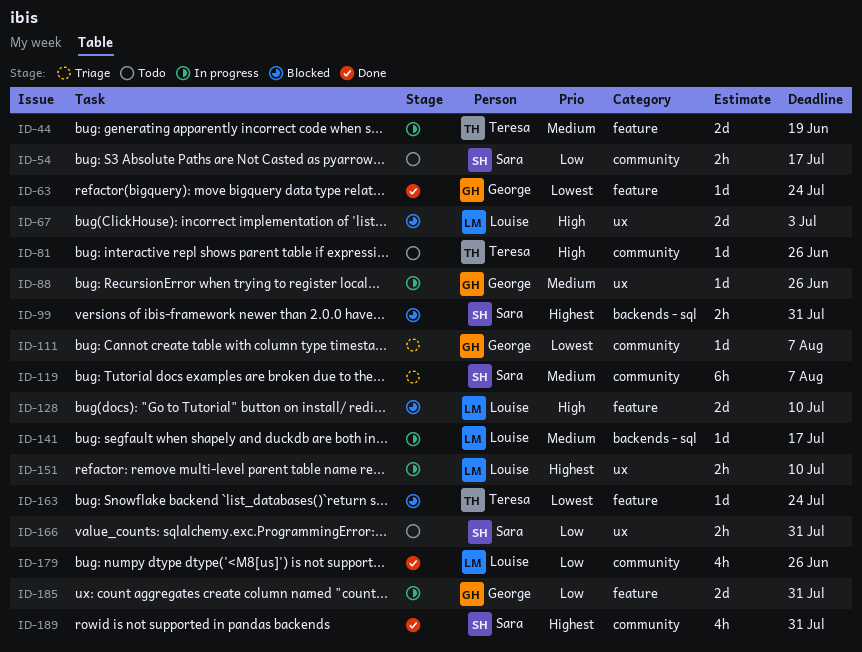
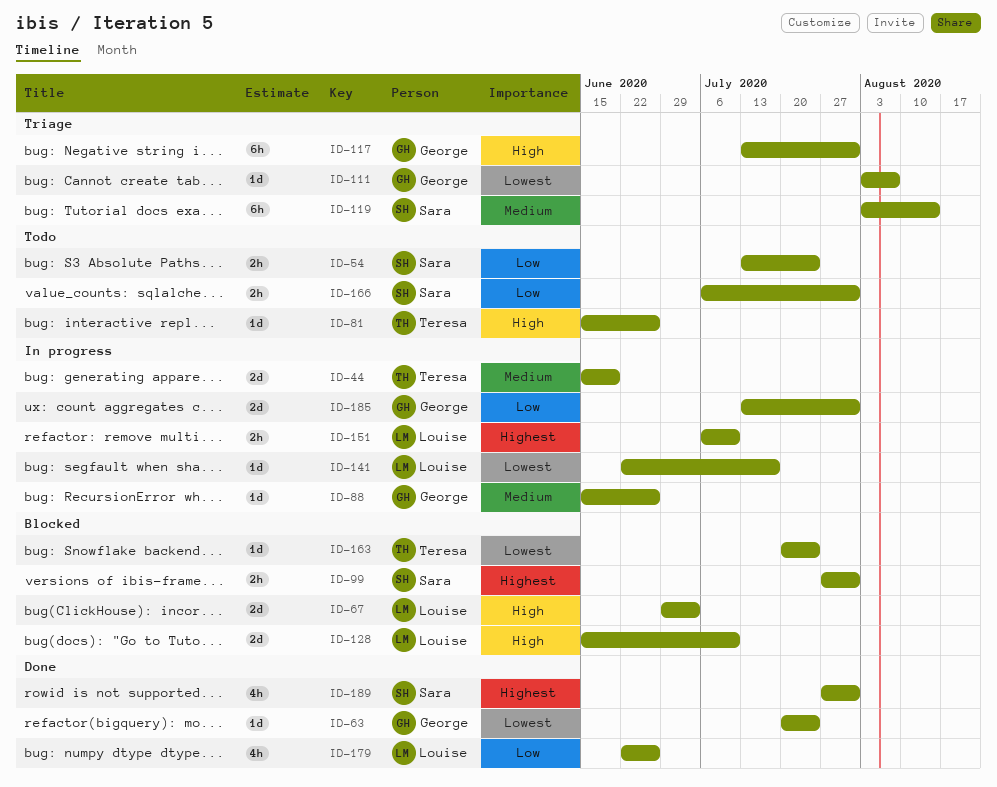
ID-54, due: Jul 17 -> Jul 24
ID-117: none -> present
ID-119, due: Aug 7 -> Aug 14
ID-141, priority: Medium -> Lowest

